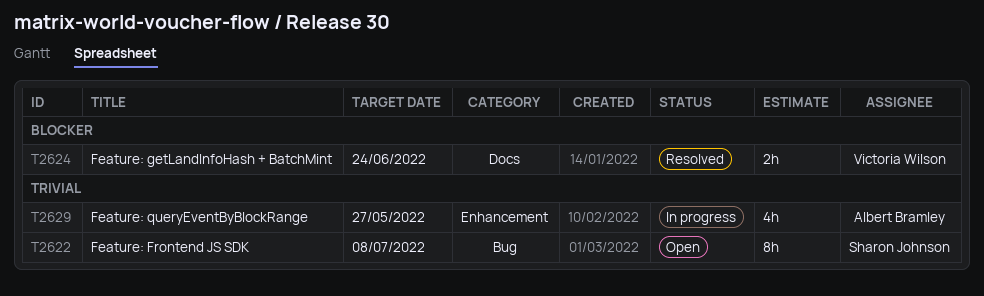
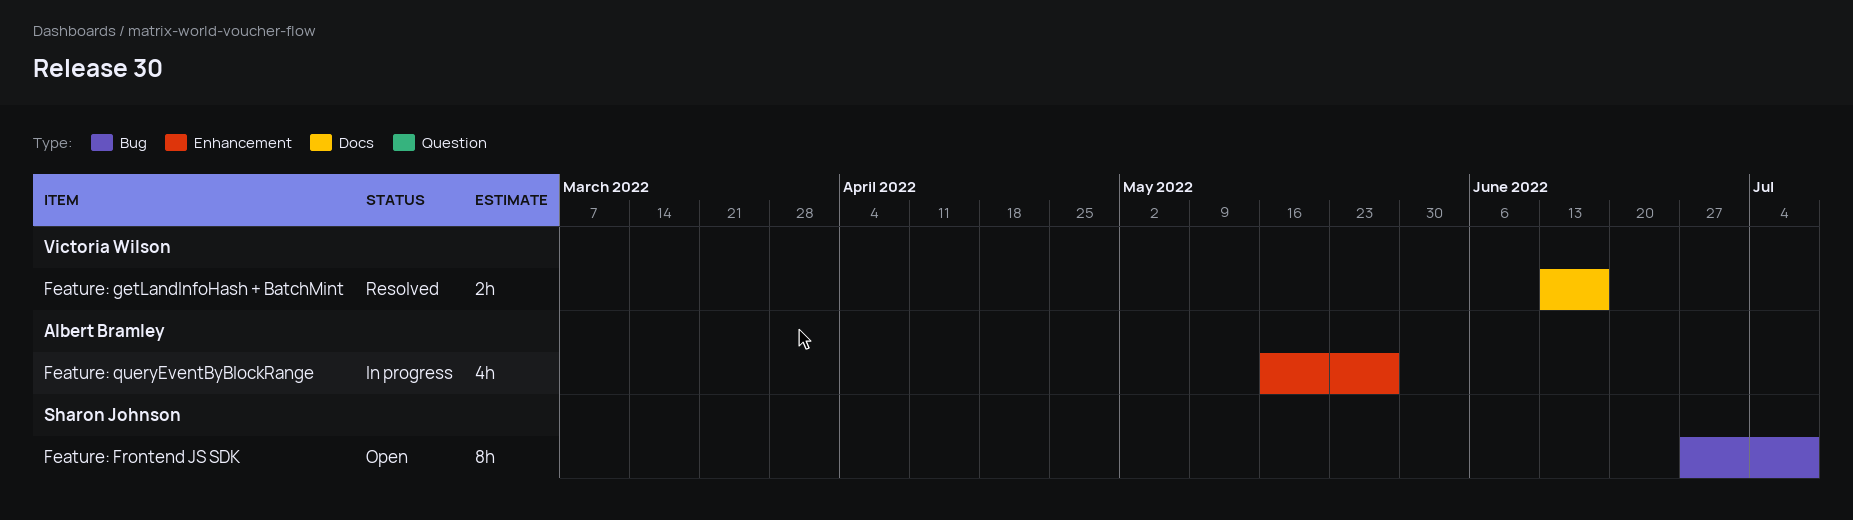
Feature: getLandInfoHash + BatchMint, due: Jun 24 -> Jun 17

